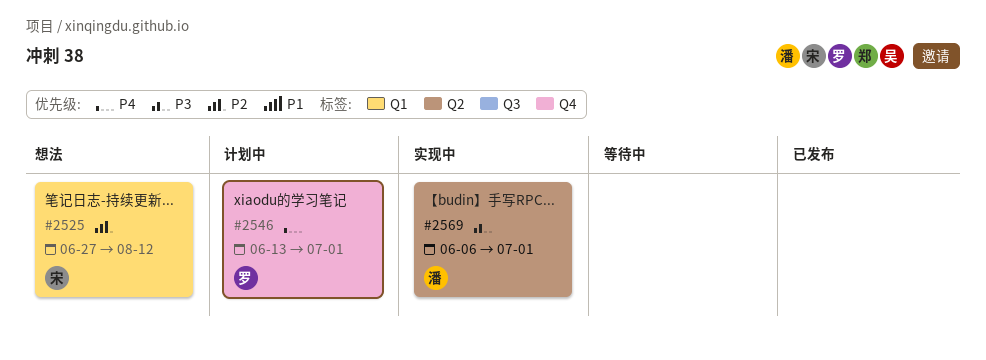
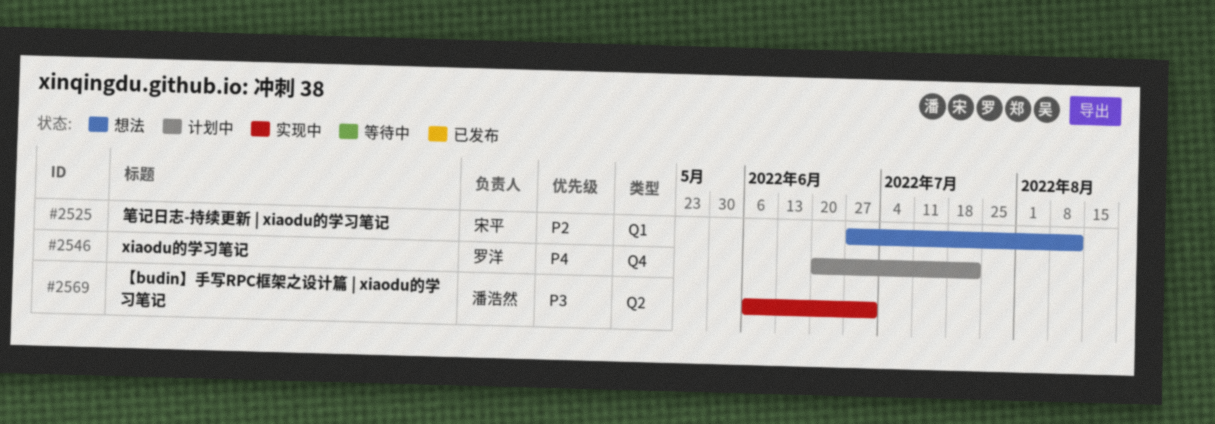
#2546, start: Jun 13 -> Jun 20
#2546, due: Jul 1 -> Jul 22

